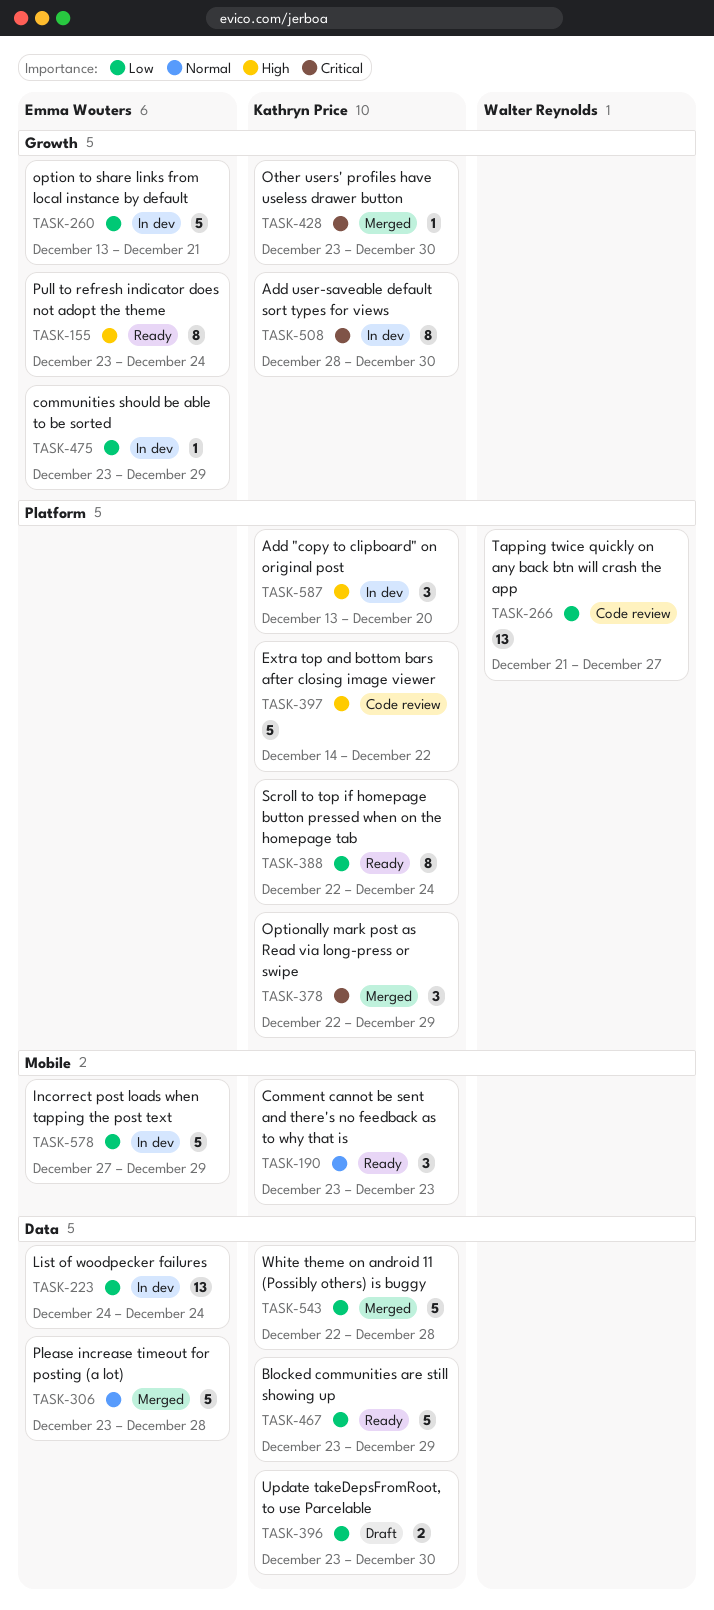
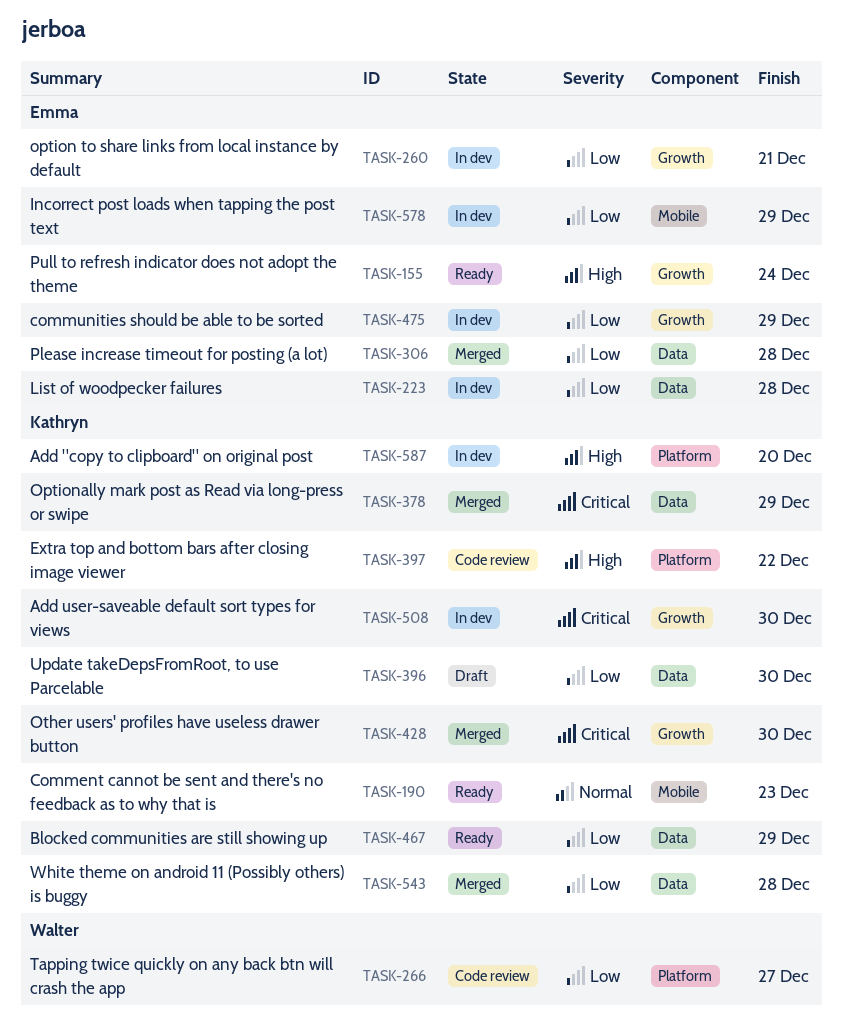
TASK-223, due: Dec 24 -> Dec 28
TASK-306, priority: Normal -> Low
TASK-378, label: Platform -> Data
TASK-388: present -> none

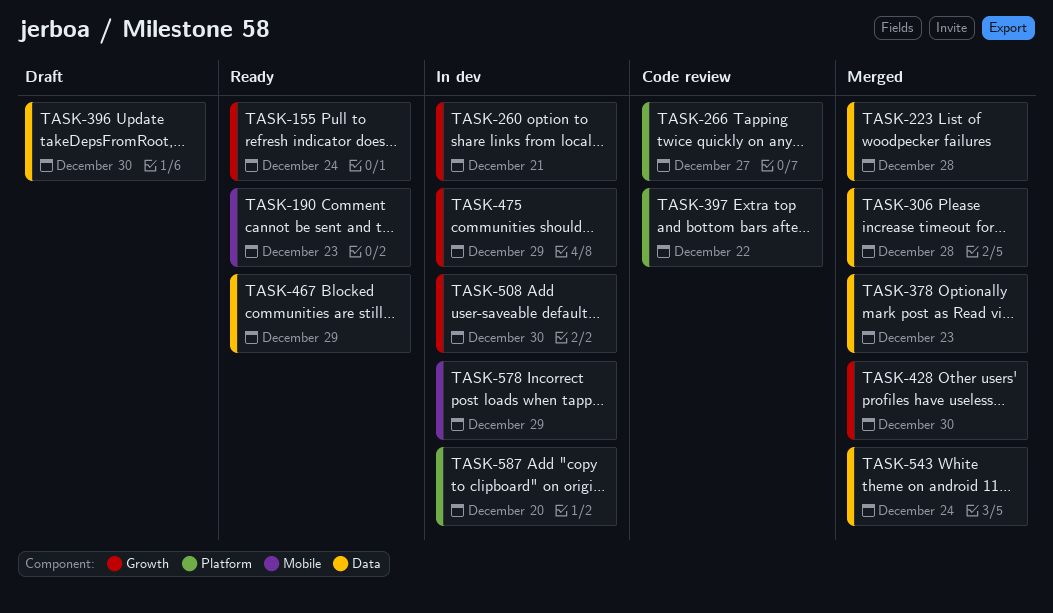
TASK-223, status: In dev -> Merged
TASK-378, due: Dec 29 -> Dec 23
TASK-543, due: Dec 28 -> Dec 24

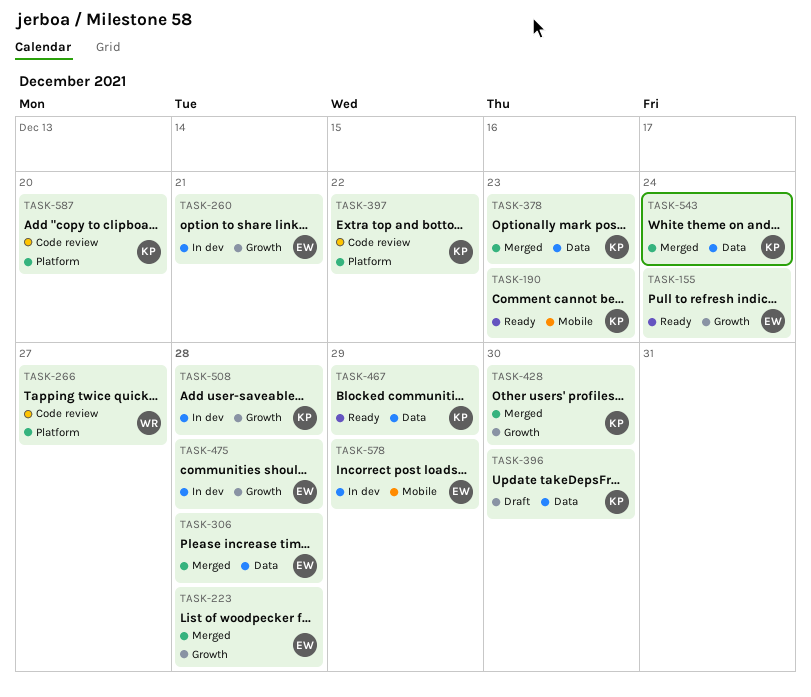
TASK-223, label: Data -> Growth
TASK-475, due: Dec 29 -> Dec 28
TASK-508, due: Dec 30 -> Dec 28
TASK-587, status: In dev -> Code review

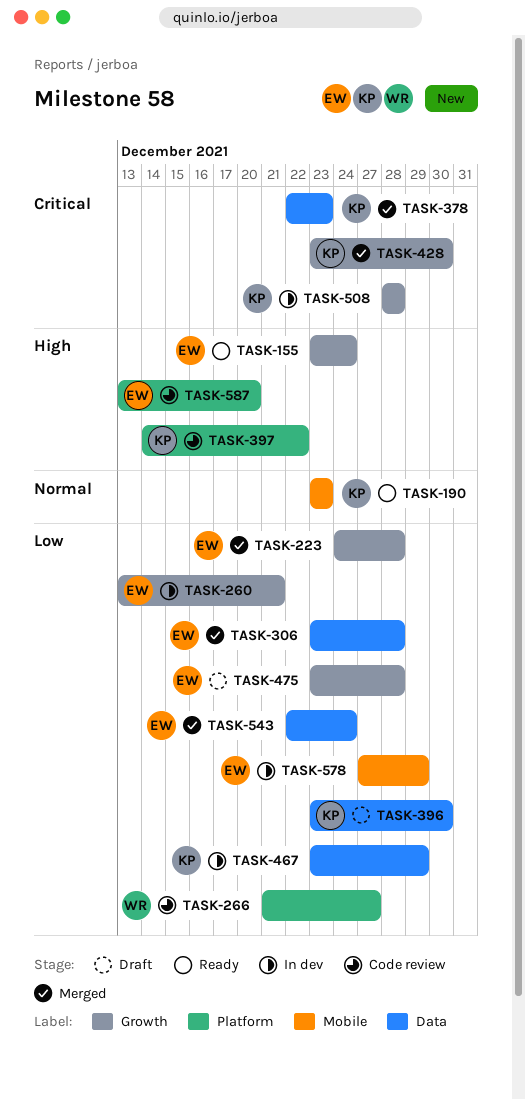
TASK-467, status: Ready -> In dev
TASK-475, status: In dev -> Draft
TASK-543, owner: KP -> EW
TASK-587, owner: KP -> EW

